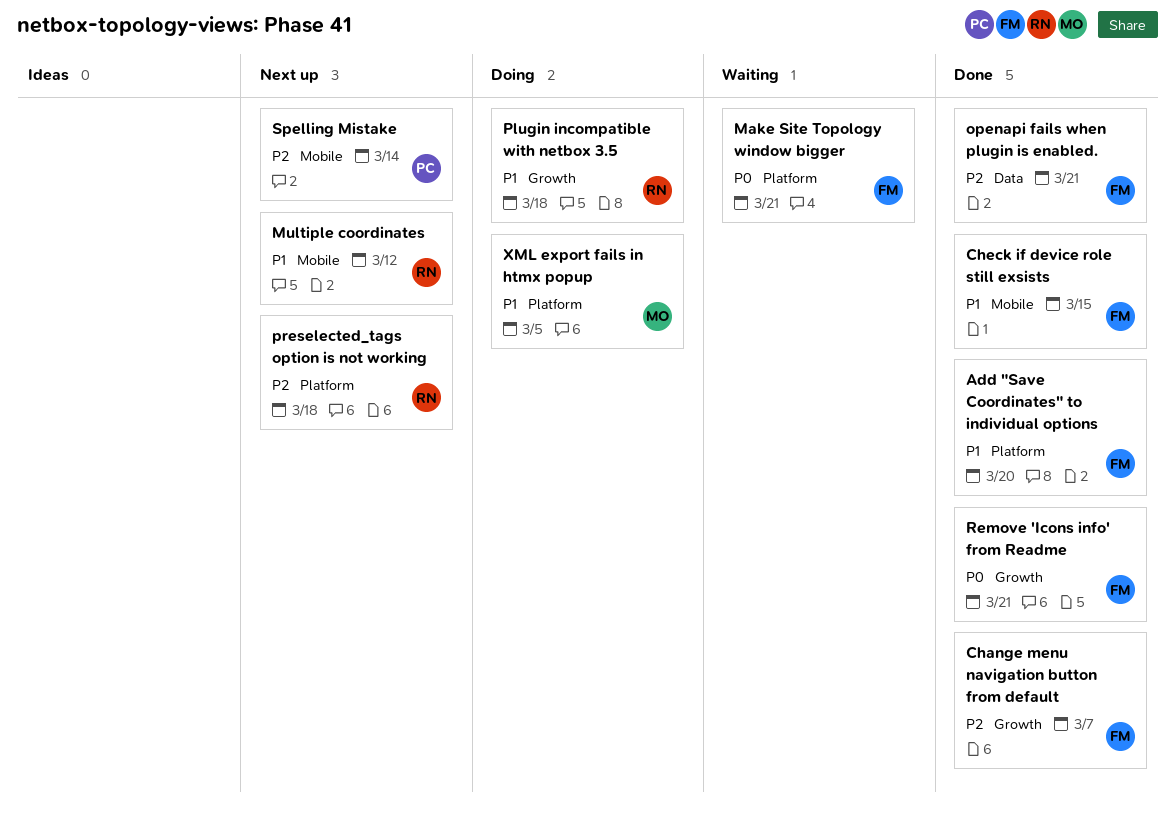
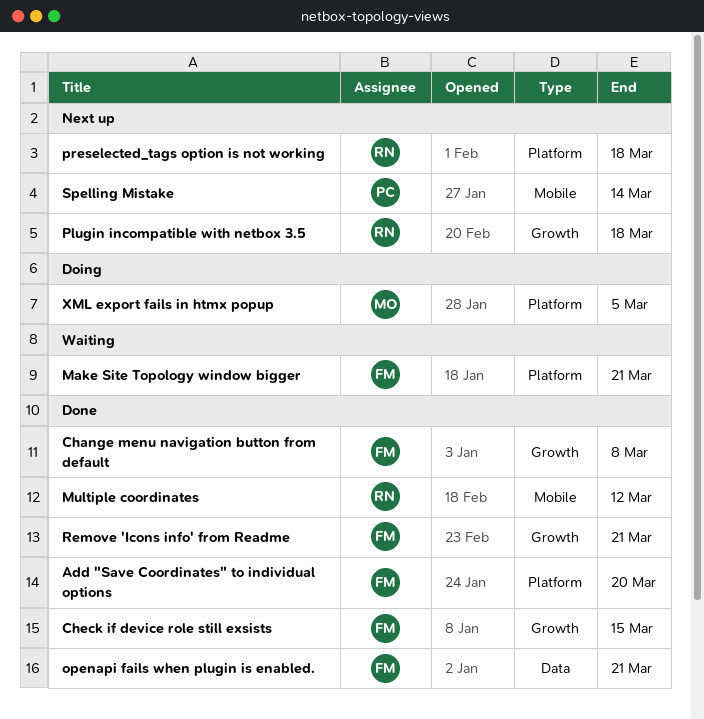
Change menu navigation button from default, due: Mar 7 -> Mar 8
Check if device role still exsists, label: Mobile -> Growth
Multiple coordinates, status: Next up -> Done
Plugin incompatible with netbox 3.5, status: Doing -> Next up

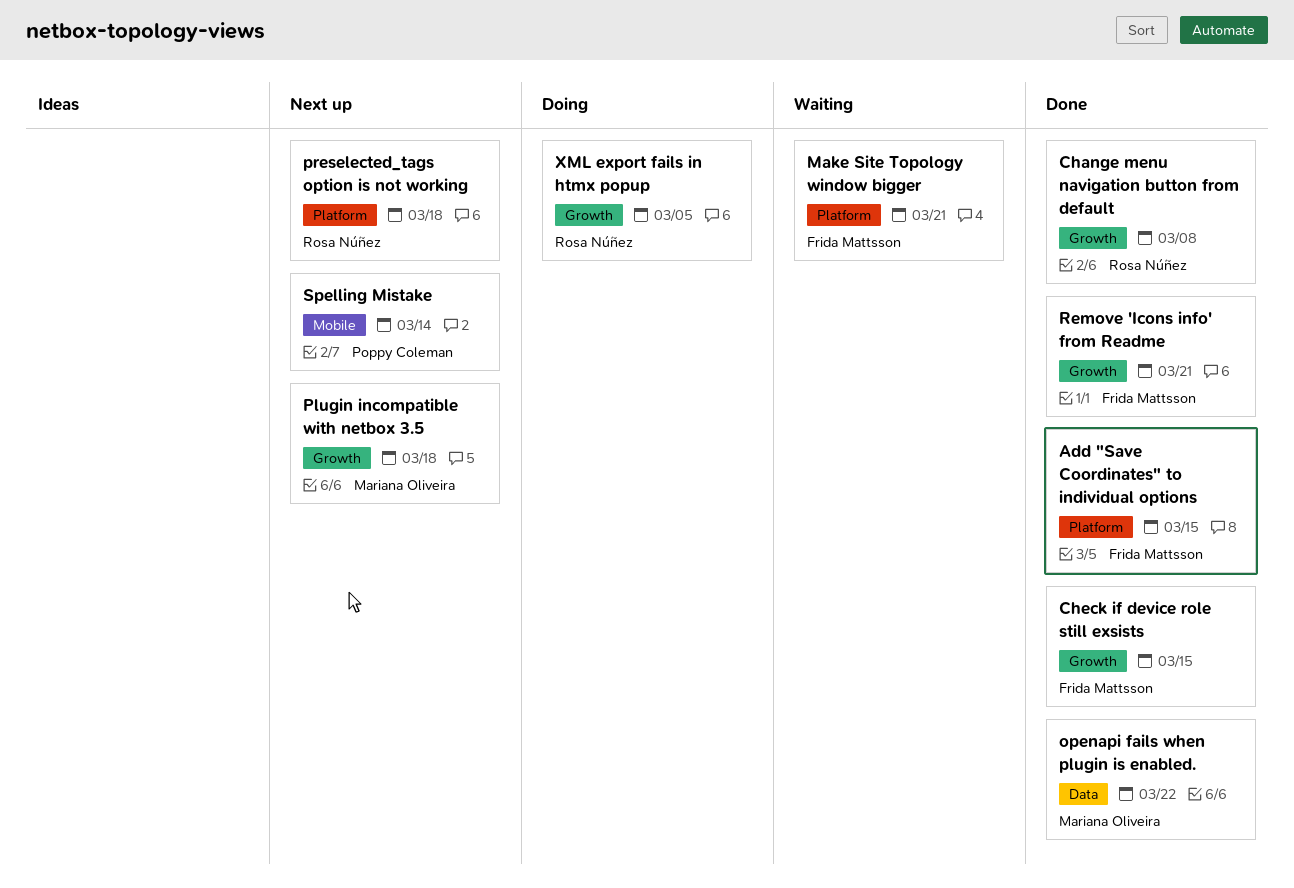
Add "Save Coordinates" to individual options, due: Mar 20 -> Mar 15
Change menu navigation button from default, owner: Frida Mattsson -> Rosa Núñez
Multiple coordinates: present -> none
openapi fails when plugin is enabled., owner: Frida Mattsson -> Mariana Oliveira
openapi fails when plugin is enabled., due: Mar 21 -> Mar 22
Plugin incompatible with netbox 3.5, owner: Rosa Núñez -> Mariana Oliveira
XML export fails in htmx popup, owner: Mariana Oliveira -> Rosa Núñez
XML export fails in htmx popup, label: Platform -> Growth

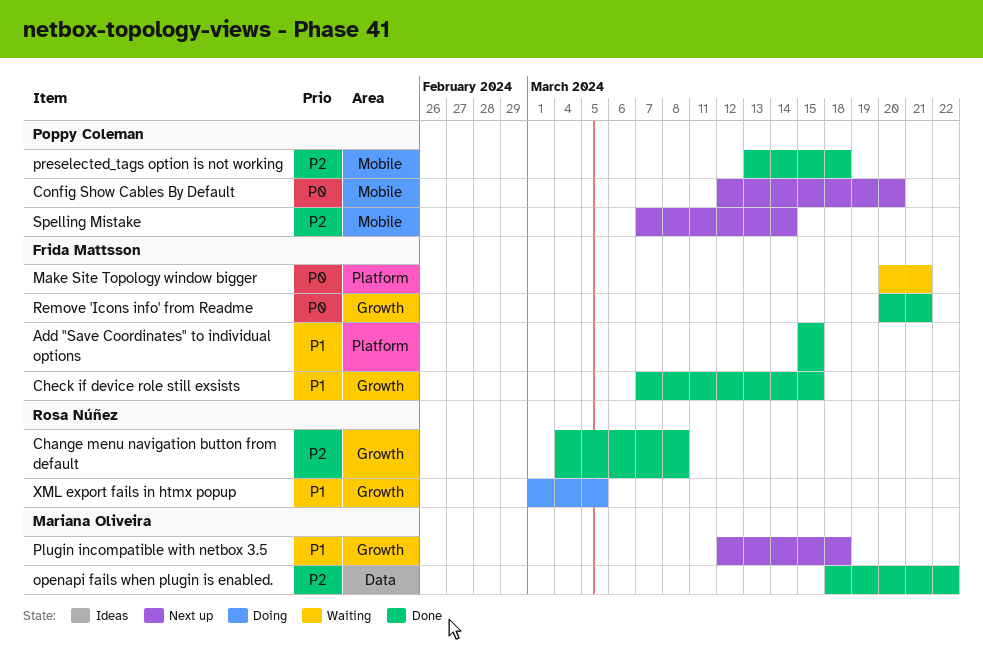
Config Show Cables By Default: none -> present
preselected_tags option is not working, status: Next up -> Done
preselected_tags option is not working, owner: Rosa Núñez -> Poppy Coleman
preselected_tags option is not working, label: Platform -> Mobile

